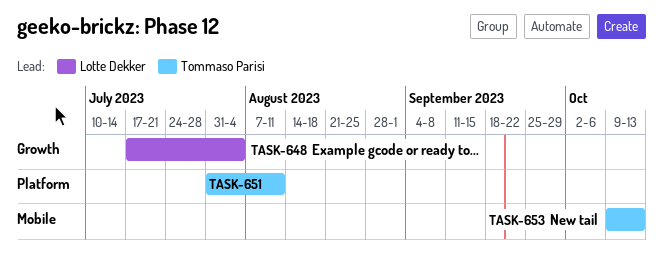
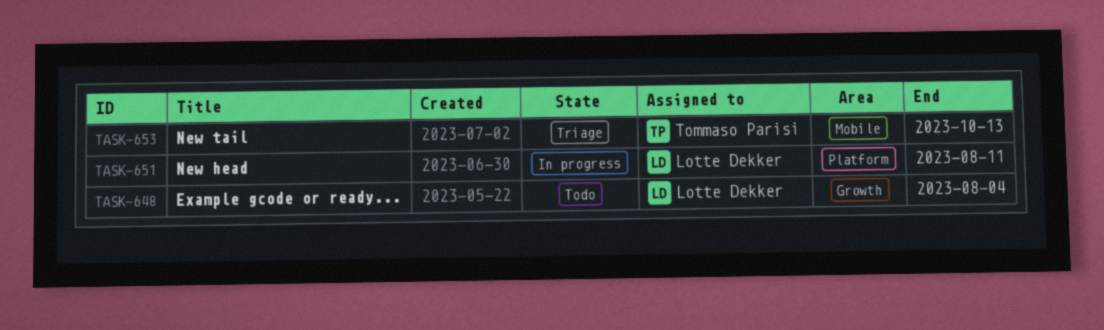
TASK-651, owner: Tommaso Parisi -> Lotte Dekker

